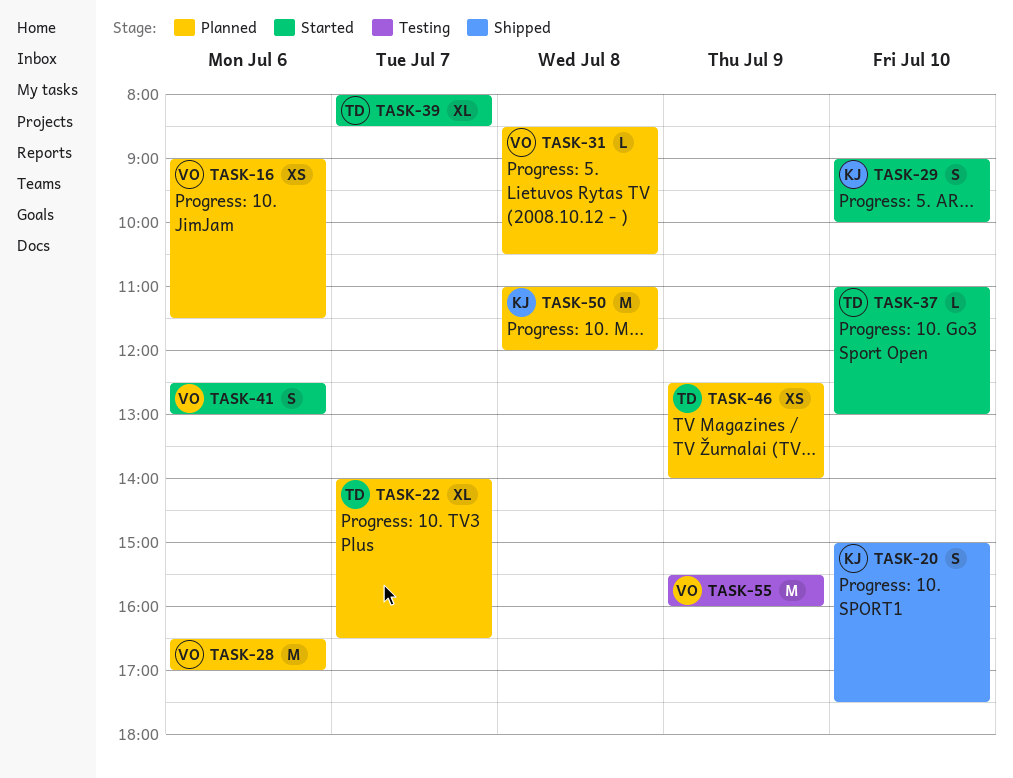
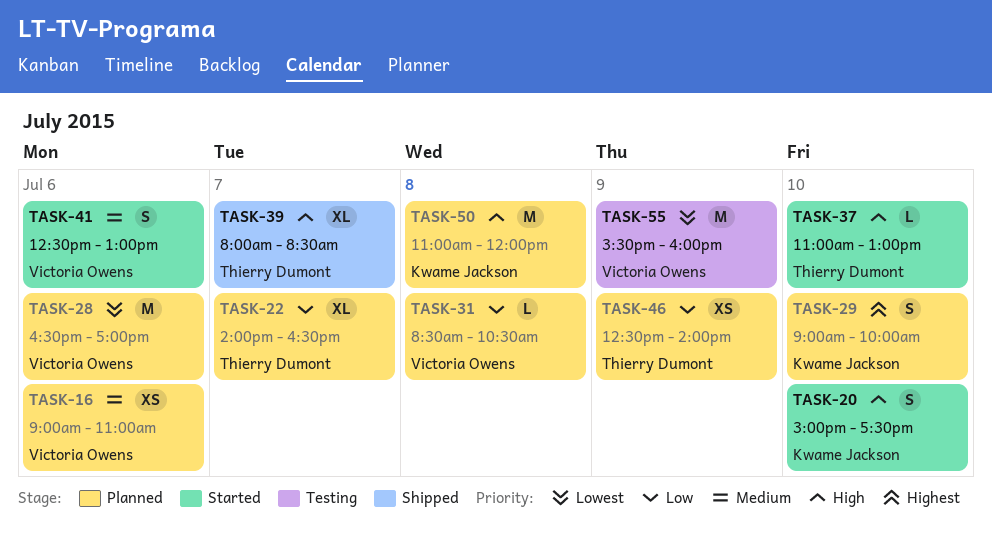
TASK-16, ends: 11:30 -> 11:00
TASK-20, status: Shipped -> Started
TASK-29, status: Started -> Planned
TASK-39, status: Started -> Shipped

